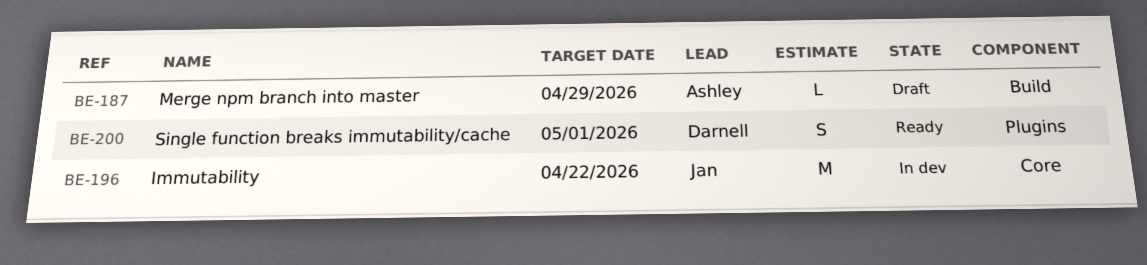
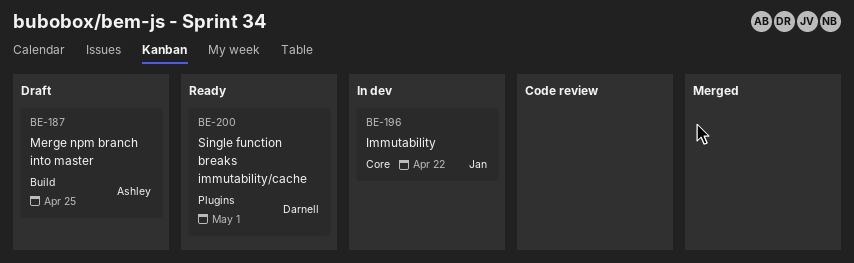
BE-187, due: Apr 29 -> Apr 25

